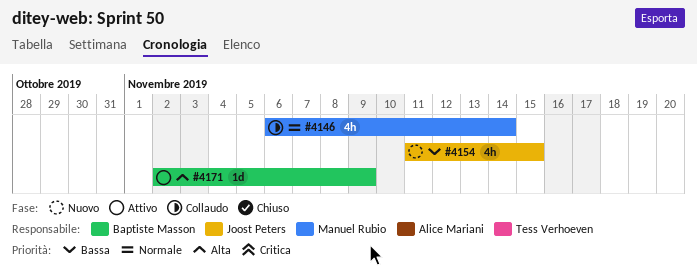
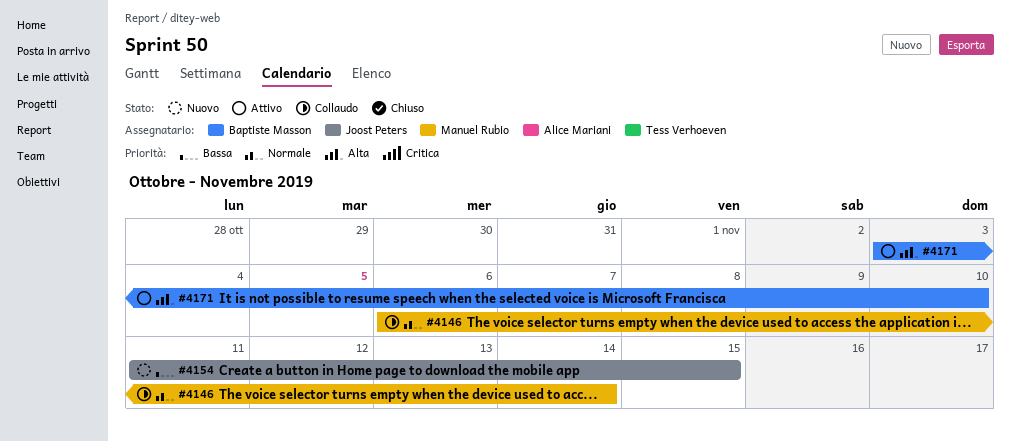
#4171, start: Nov 2 -> Nov 3
#4171, due: Nov 9 -> Nov 10

